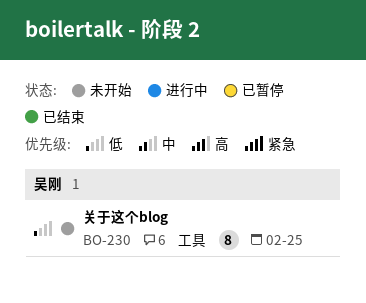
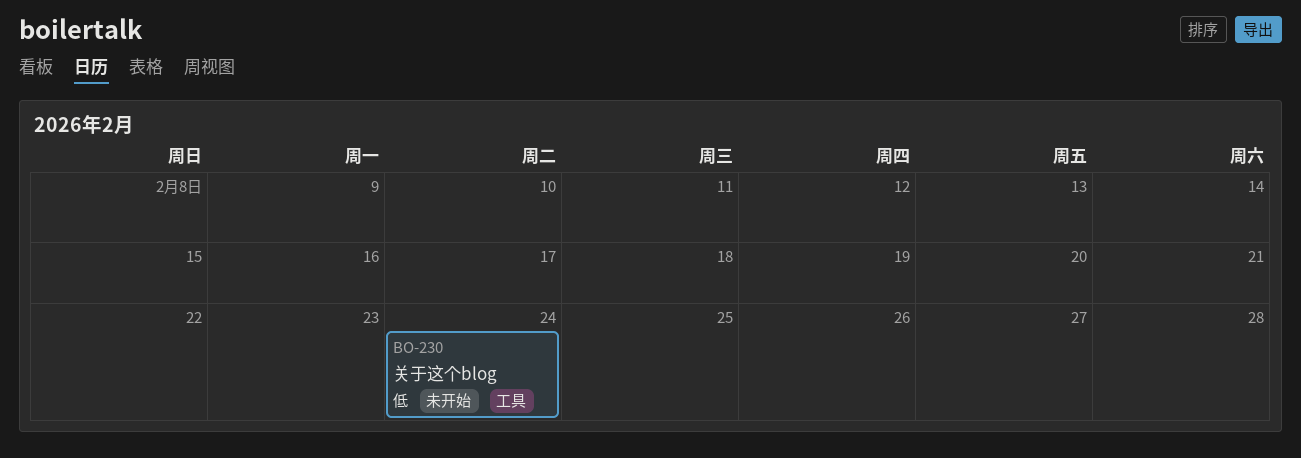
BO-230, due: Feb 25 -> Feb 24

